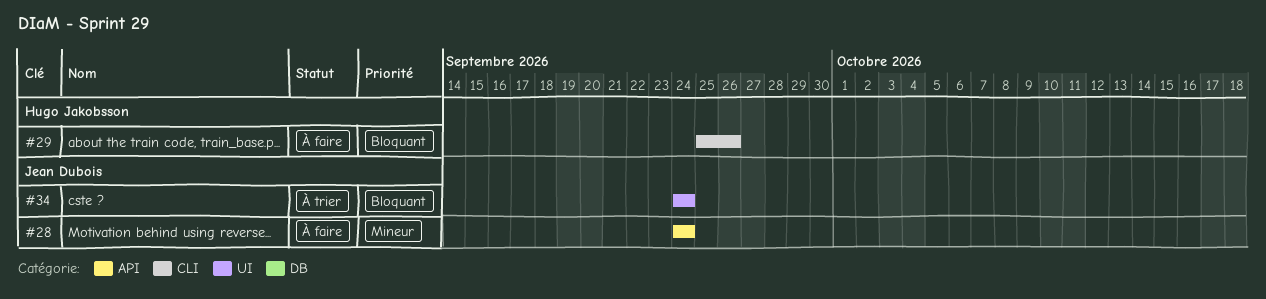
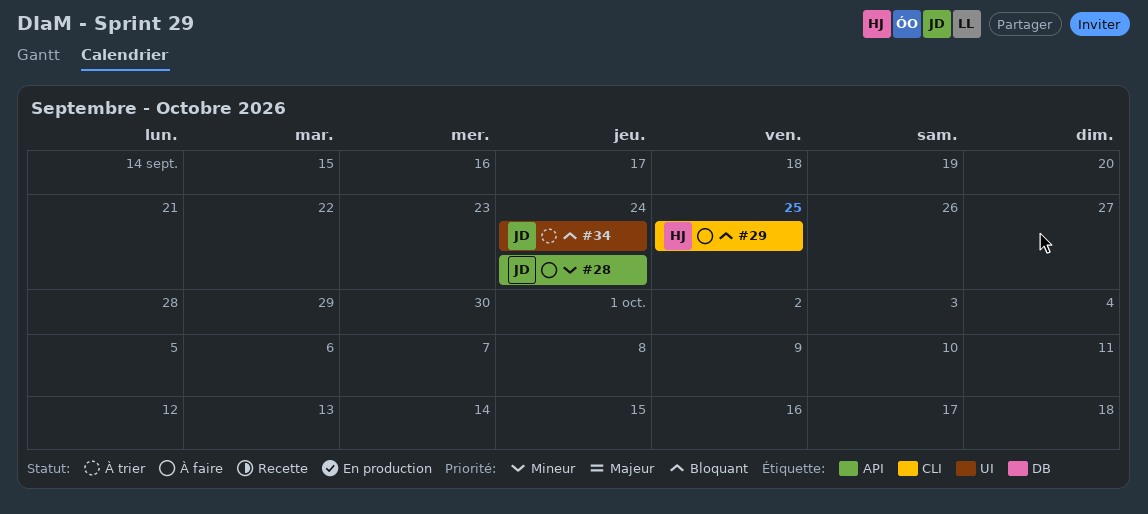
#29, due: Sep 26 -> Sep 25

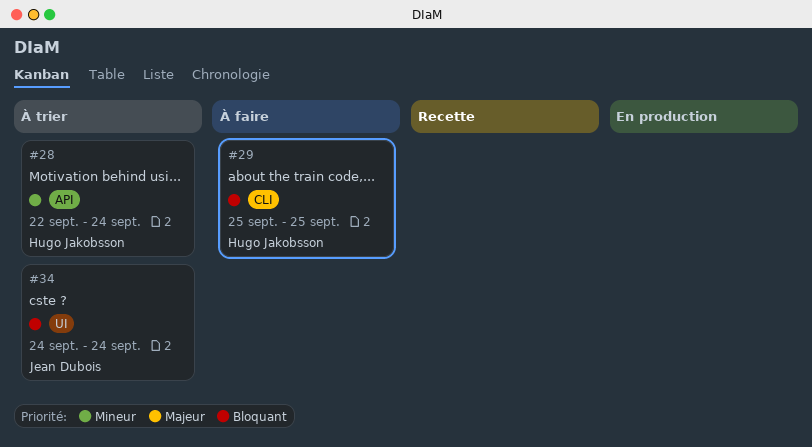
#28, status: À faire -> À trier
#28, owner: Jean Dubois -> Hugo Jakobsson
#28, start: Sep 24 -> Sep 22

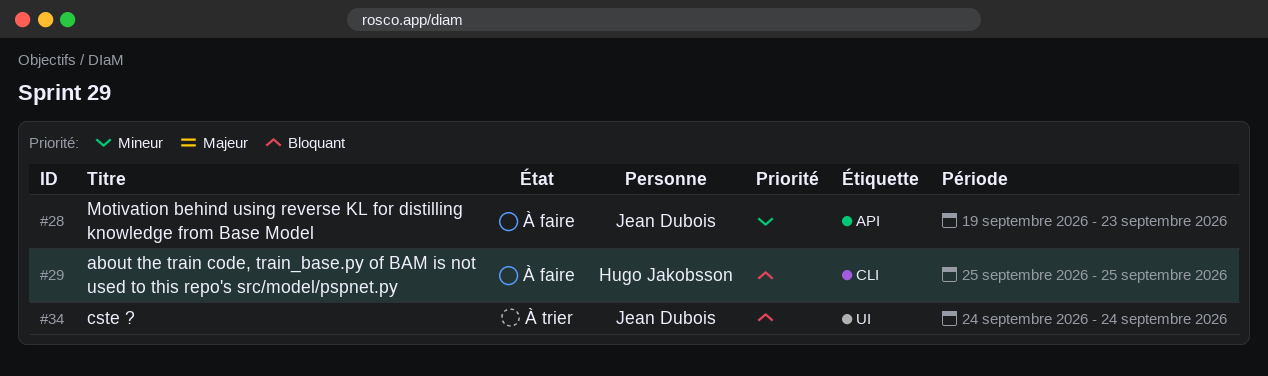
#28, status: À trier -> À faire
#28, owner: Hugo Jakobsson -> Jean Dubois
#28, start: Sep 22 -> Sep 19
#28, due: Sep 24 -> Sep 23

